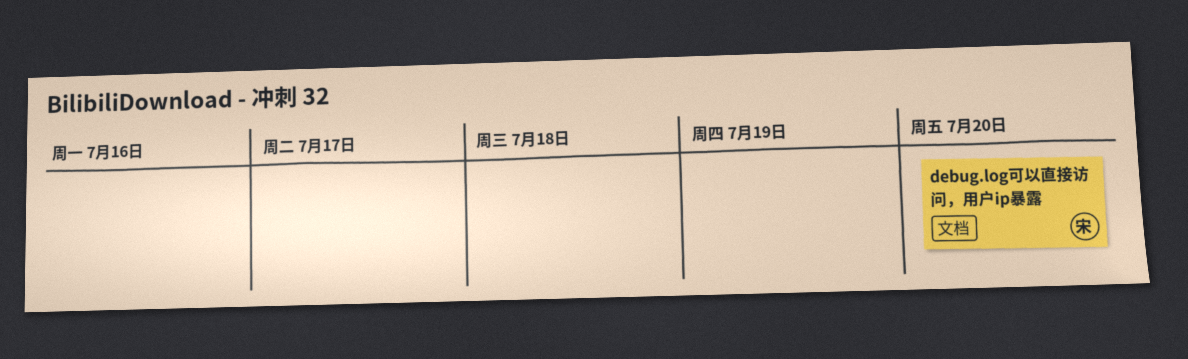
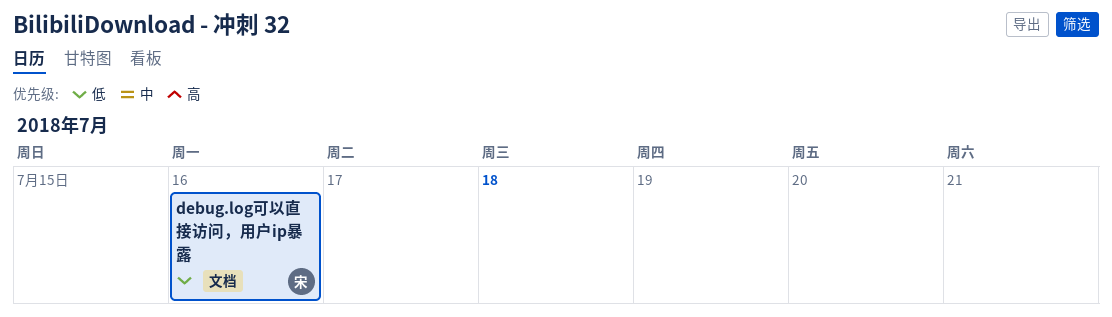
debug.log可以直接访问，用户ip暴露, due: Jul 20 -> Jul 16

